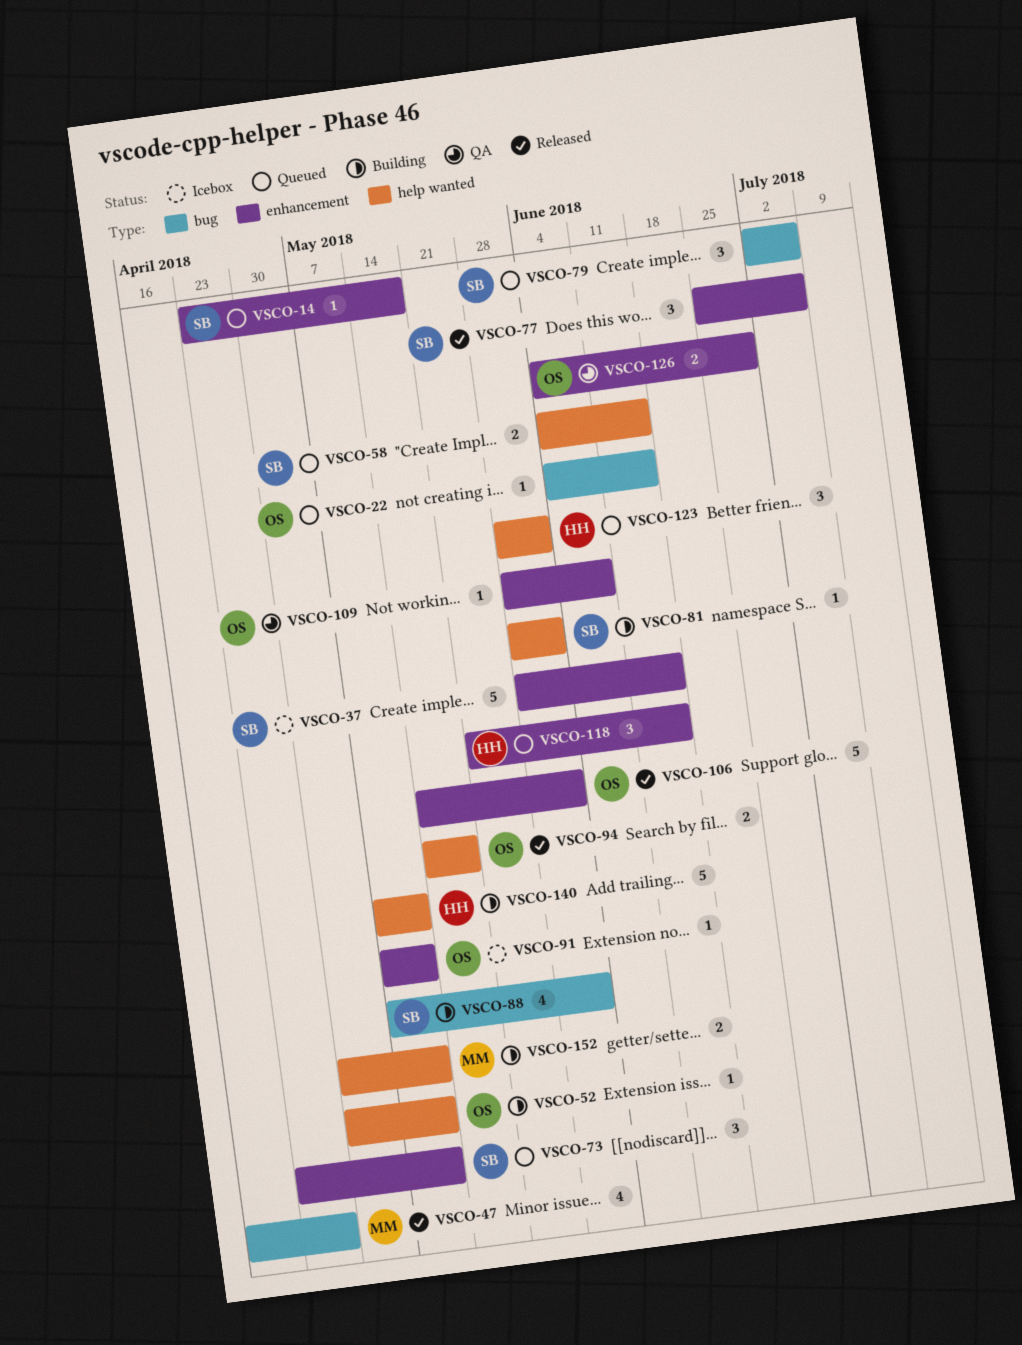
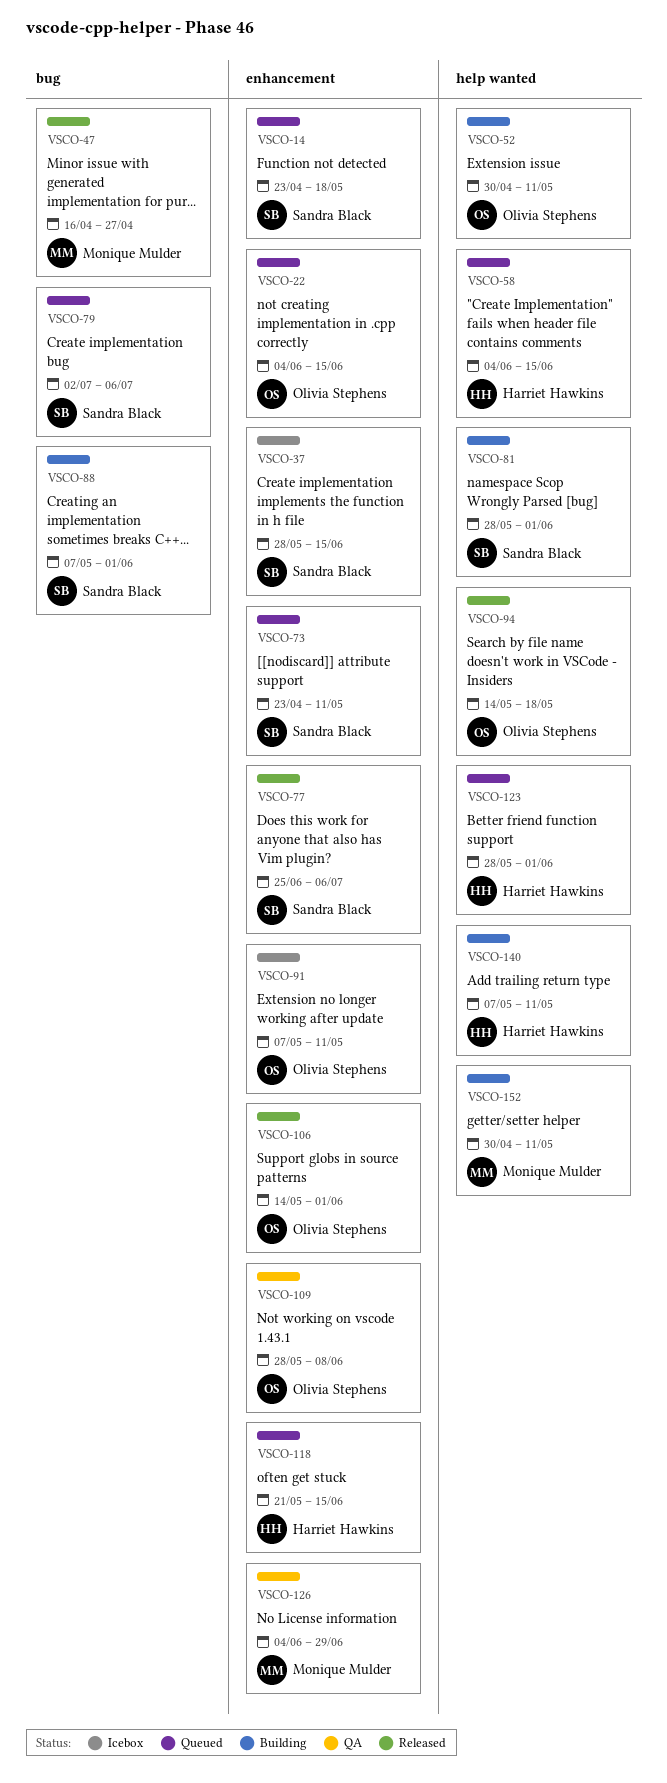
VSCO-22, label: bug -> enhancement
VSCO-58, owner: Sandra Black -> Harriet Hawkins
VSCO-126, owner: Olivia Stephens -> Monique Mulder

